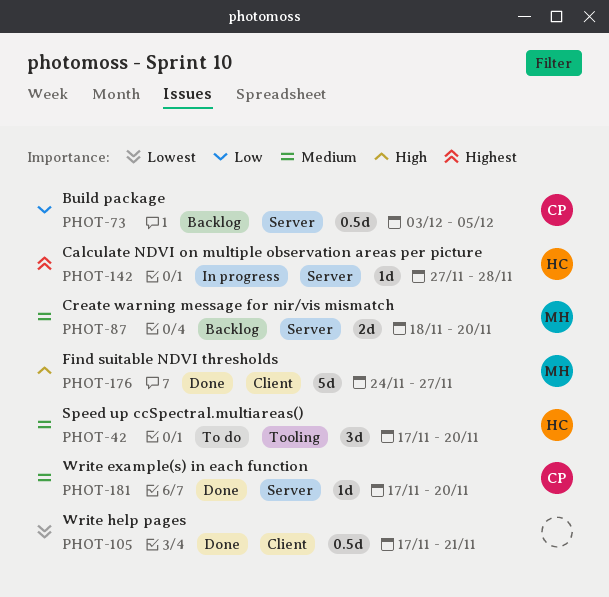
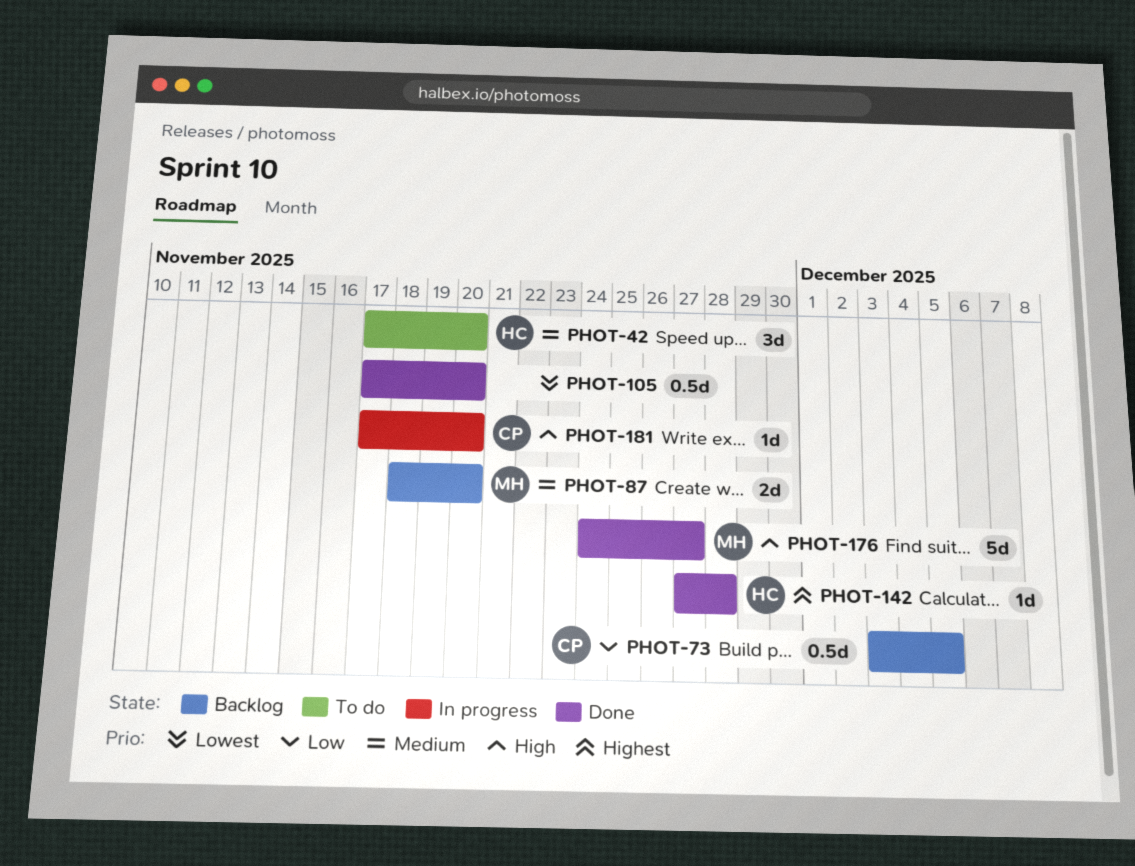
PHOT-105, due: Nov 21 -> Nov 20
PHOT-142, status: In progress -> Done
PHOT-181, status: Done -> In progress
PHOT-181, priority: Medium -> High

